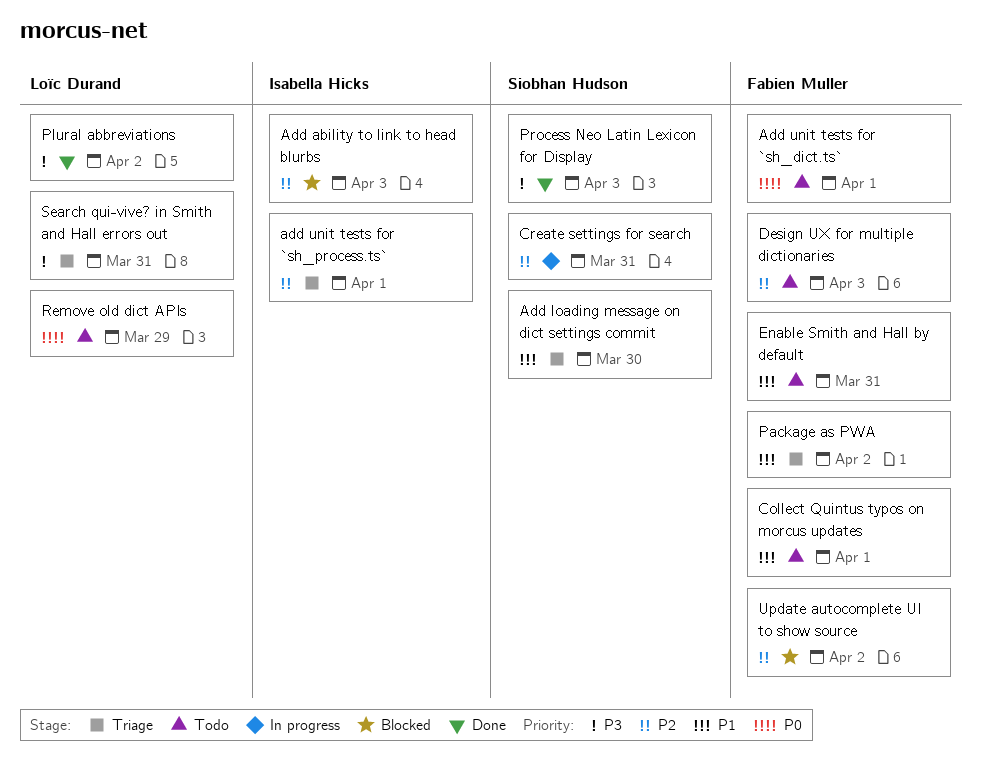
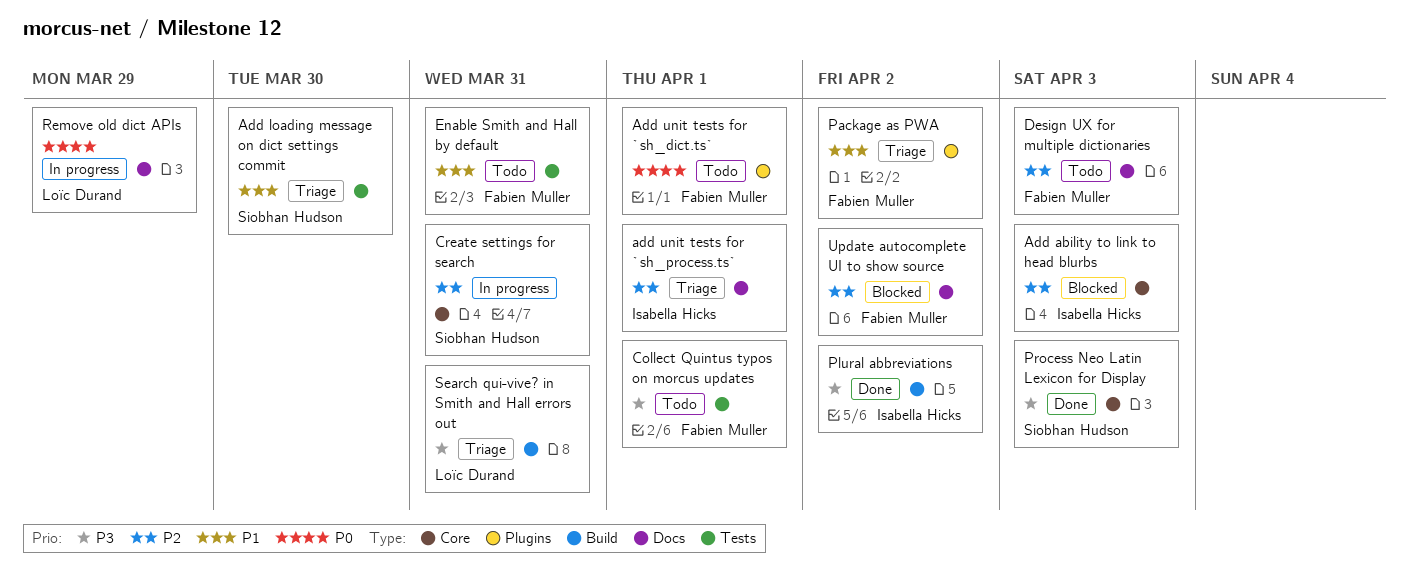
Collect Quintus typos on morcus updates, priority: P1 -> P3
Plural abbreviations, owner: Loïc Durand -> Isabella Hicks
Remove old dict APIs, status: Todo -> In progress

